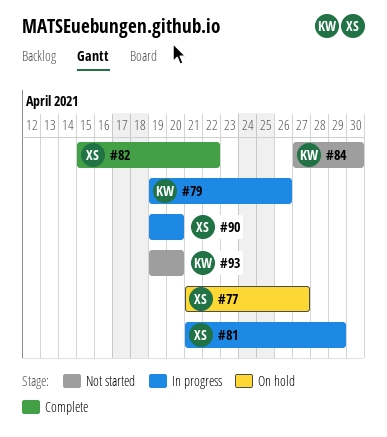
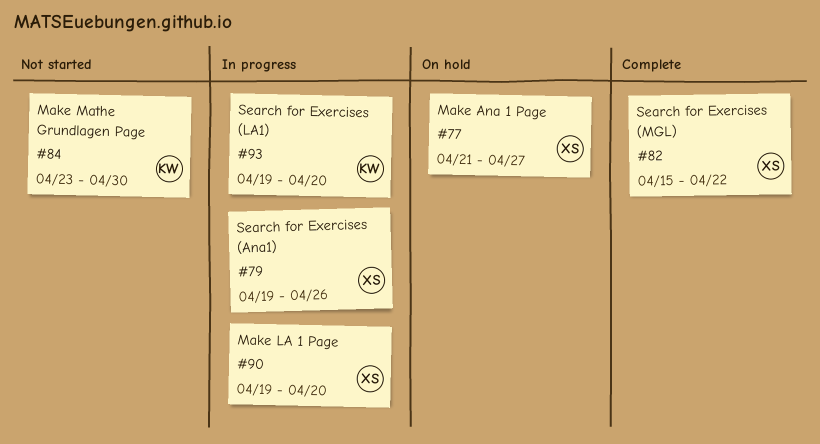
#79, owner: KW -> XS
#81: present -> none
#84, start: Apr 27 -> Apr 23
#93, status: Not started -> In progress

